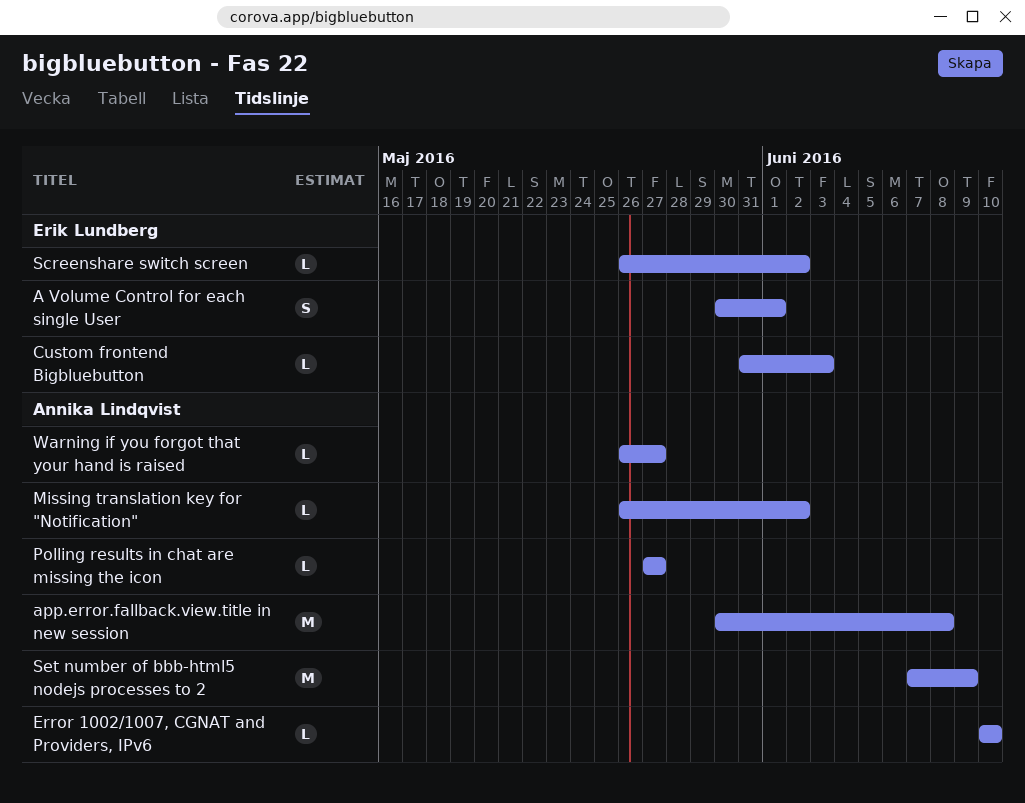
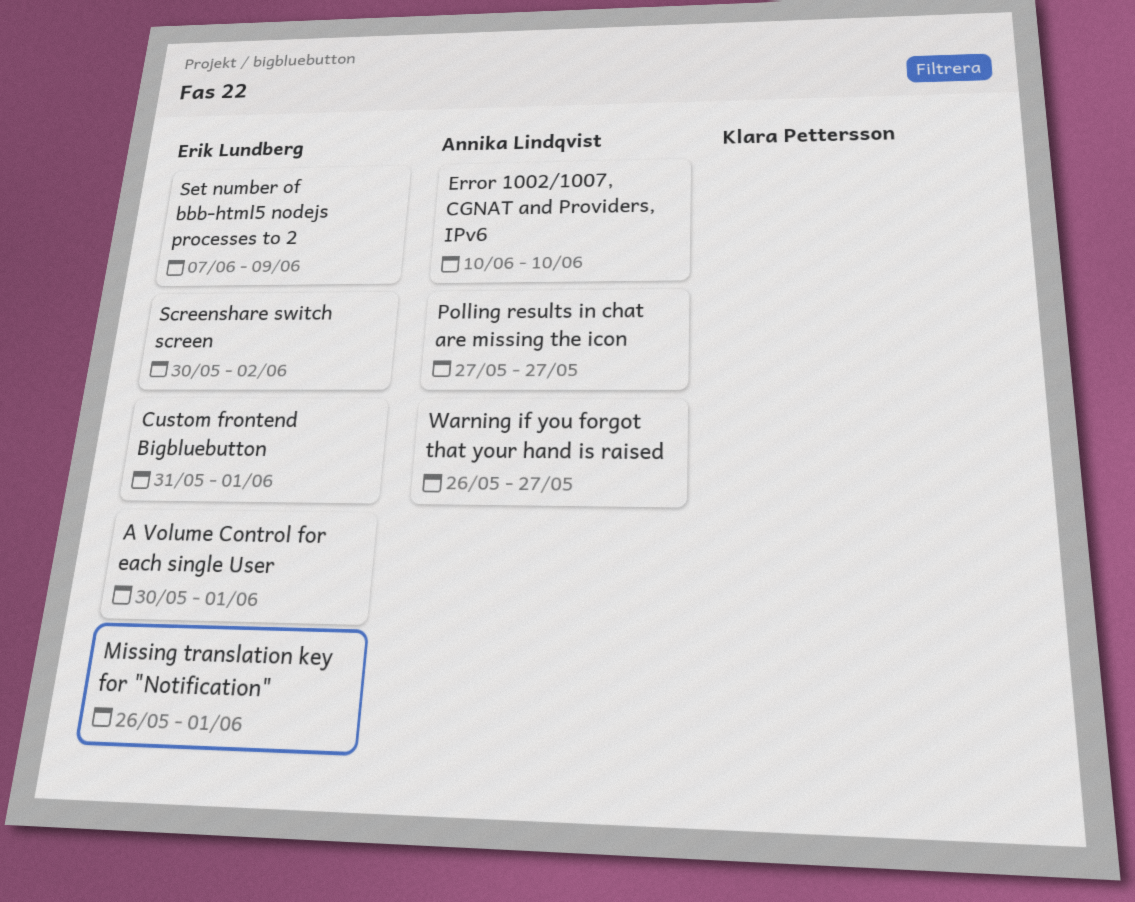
app.error.fallback.view.title in new session: present -> none
Custom frontend Bigbluebutton, due: Jun 3 -> Jun 1
Missing translation key for "Notification", owner: Annika Lindqvist -> Erik Lundberg
Missing translation key for "Notification", due: Jun 2 -> Jun 1
Screenshare switch screen, start: May 26 -> May 30
Set number of bbb-html5 nodejs processes to 2, owner: Annika Lindqvist -> Erik Lundberg

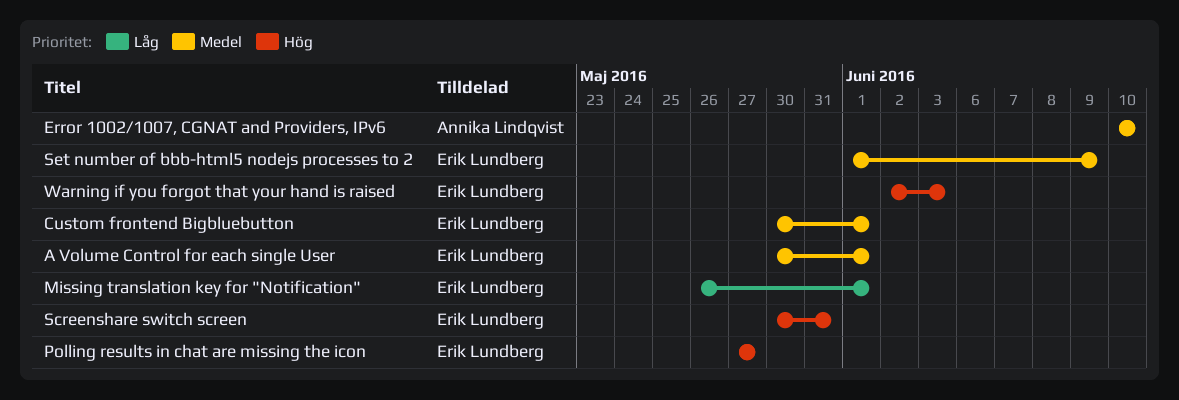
Custom frontend Bigbluebutton, start: May 31 -> May 30
Polling results in chat are missing the icon, owner: Annika Lindqvist -> Erik Lundberg
Screenshare switch screen, due: Jun 2 -> May 31
Set number of bbb-html5 nodejs processes to 2, start: Jun 7 -> Jun 1
Warning if you forgot that your hand is raised, owner: Annika Lindqvist -> Erik Lundberg
Warning if you forgot that your hand is raised, start: May 26 -> Jun 2
Warning if you forgot that your hand is raised, due: May 27 -> Jun 3

